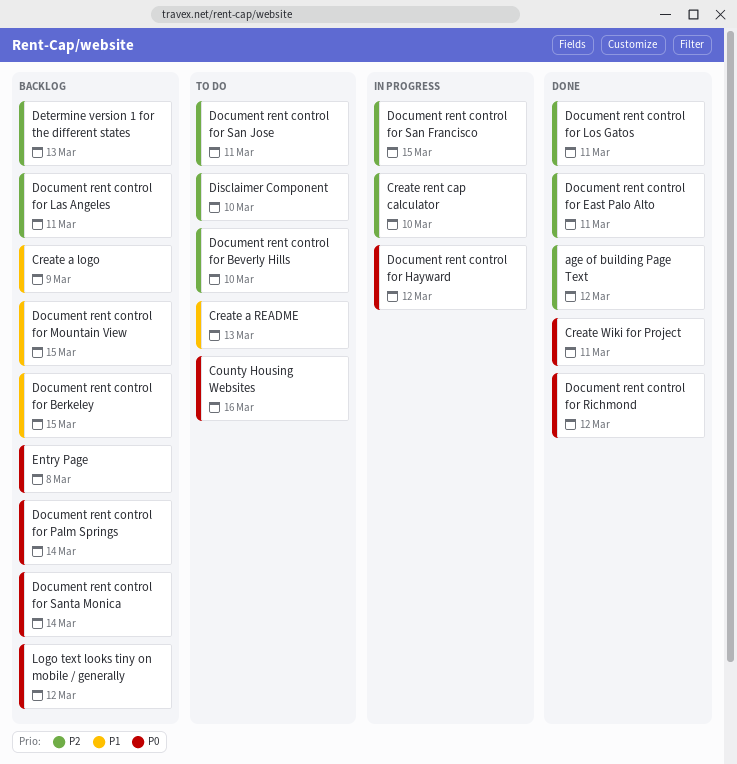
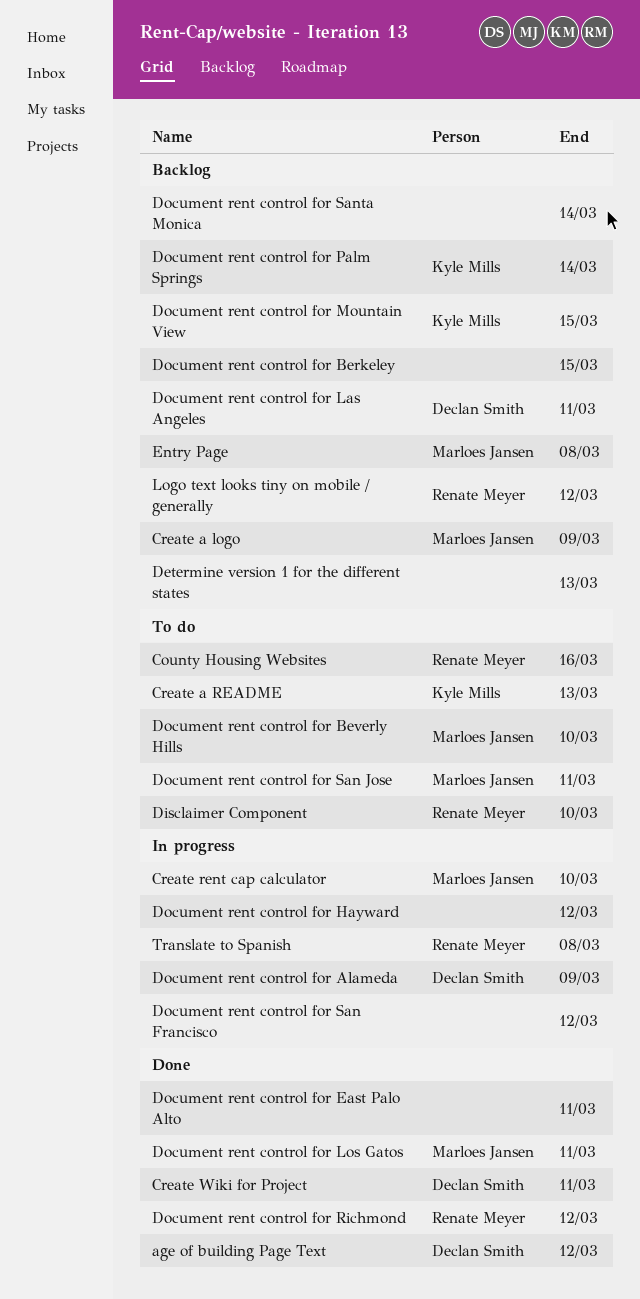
Document rent control for Alameda: none -> present
Document rent control for San Francisco, due: Mar 15 -> Mar 12
Translate to Spanish: none -> present

